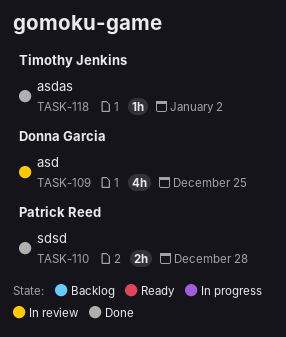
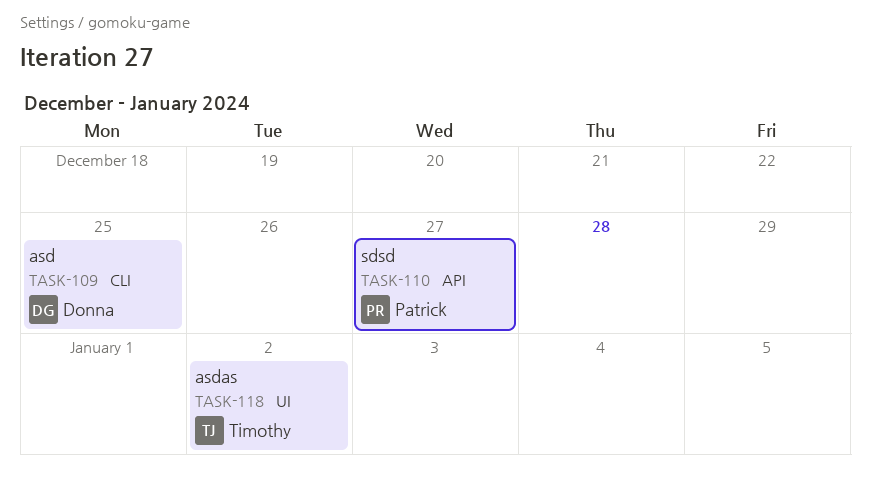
TASK-110, due: Dec 28 -> Dec 27

